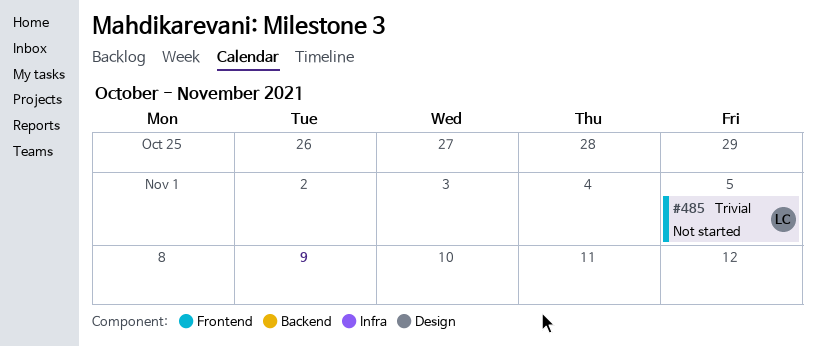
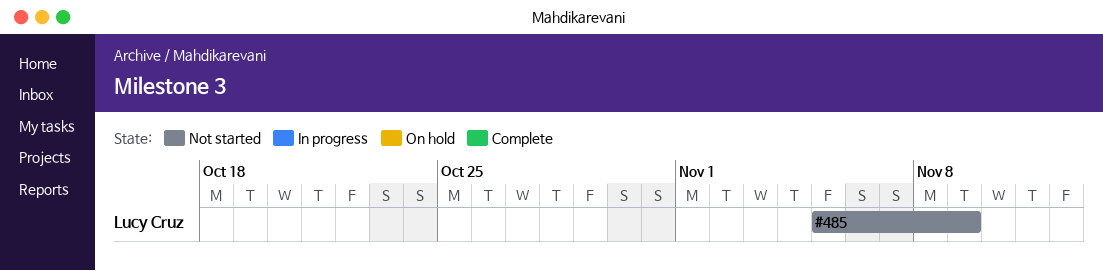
#485, due: Nov 5 -> Nov 9

